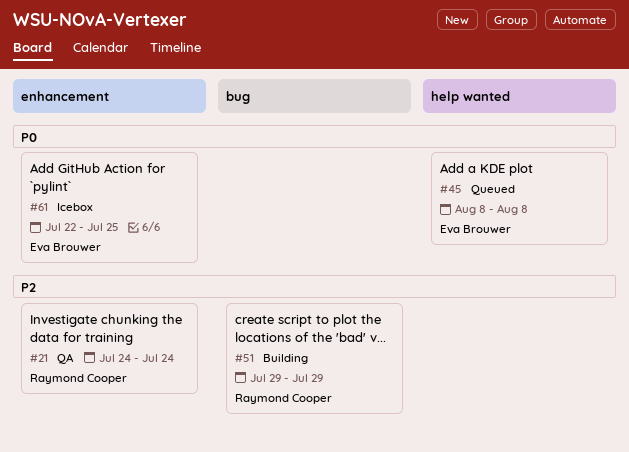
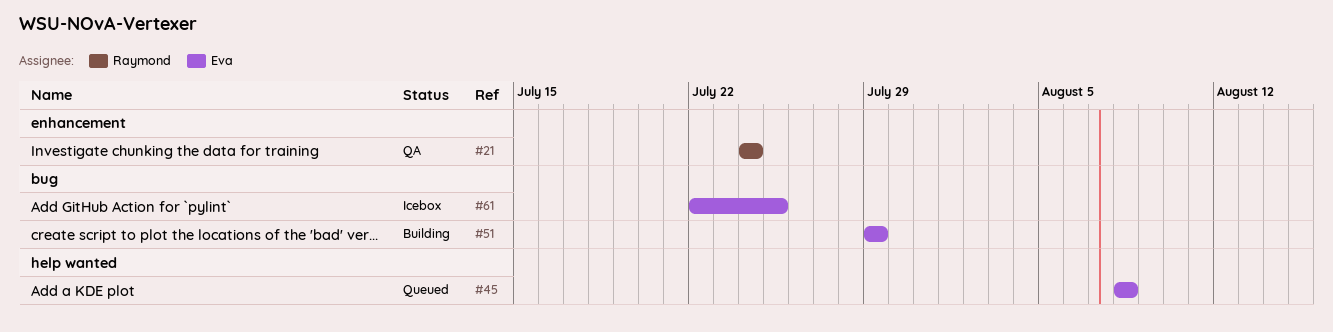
#51, owner: Raymond Cooper -> Eva Brouwer
#61, label: enhancement -> bug

